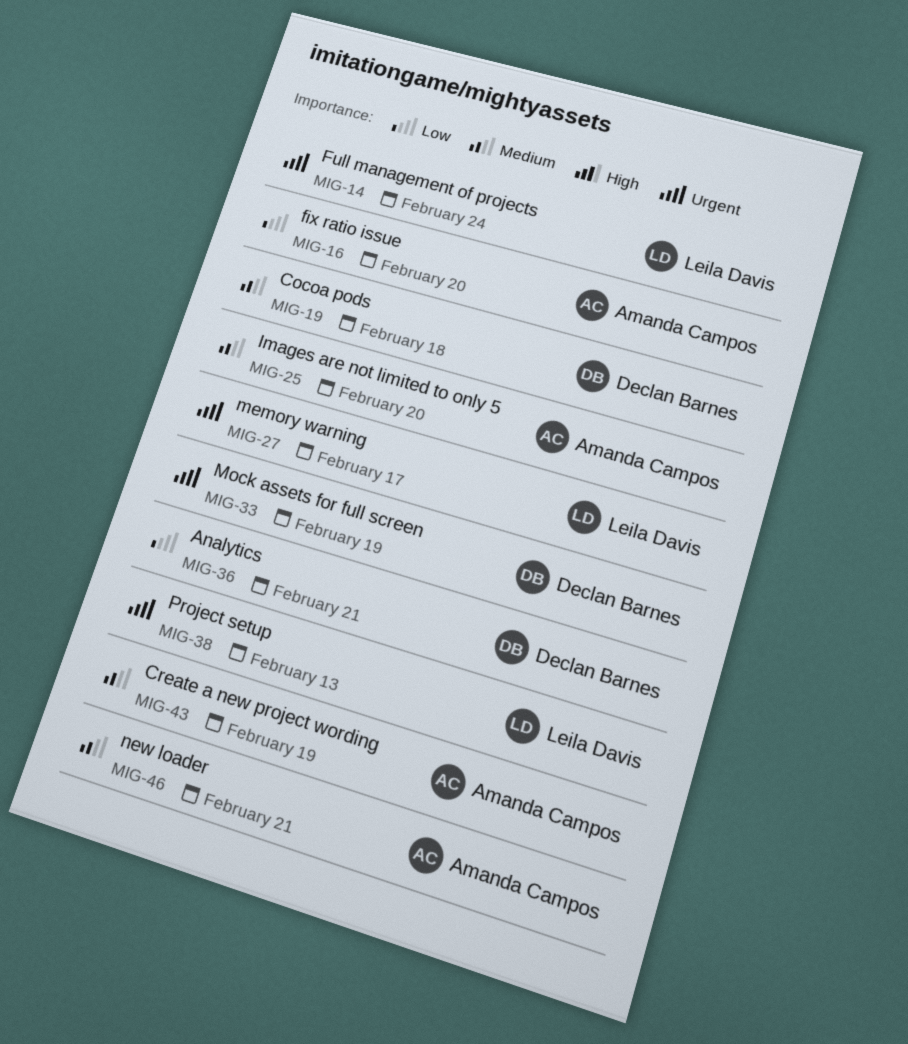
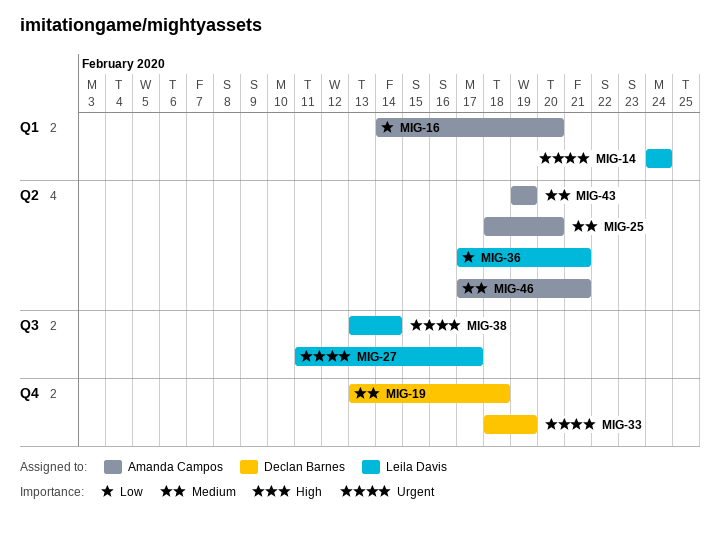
MIG-36, owner: Declan Barnes -> Leila Davis
MIG-38, due: Feb 13 -> Feb 14

